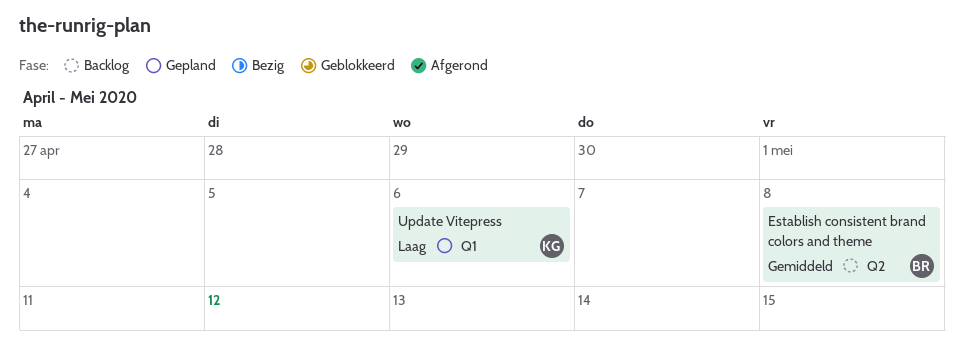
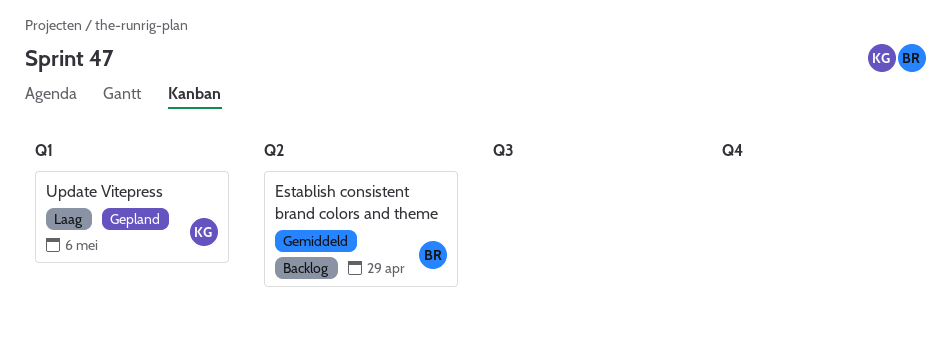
Establish consistent brand colors and theme, due: May 8 -> Apr 29

